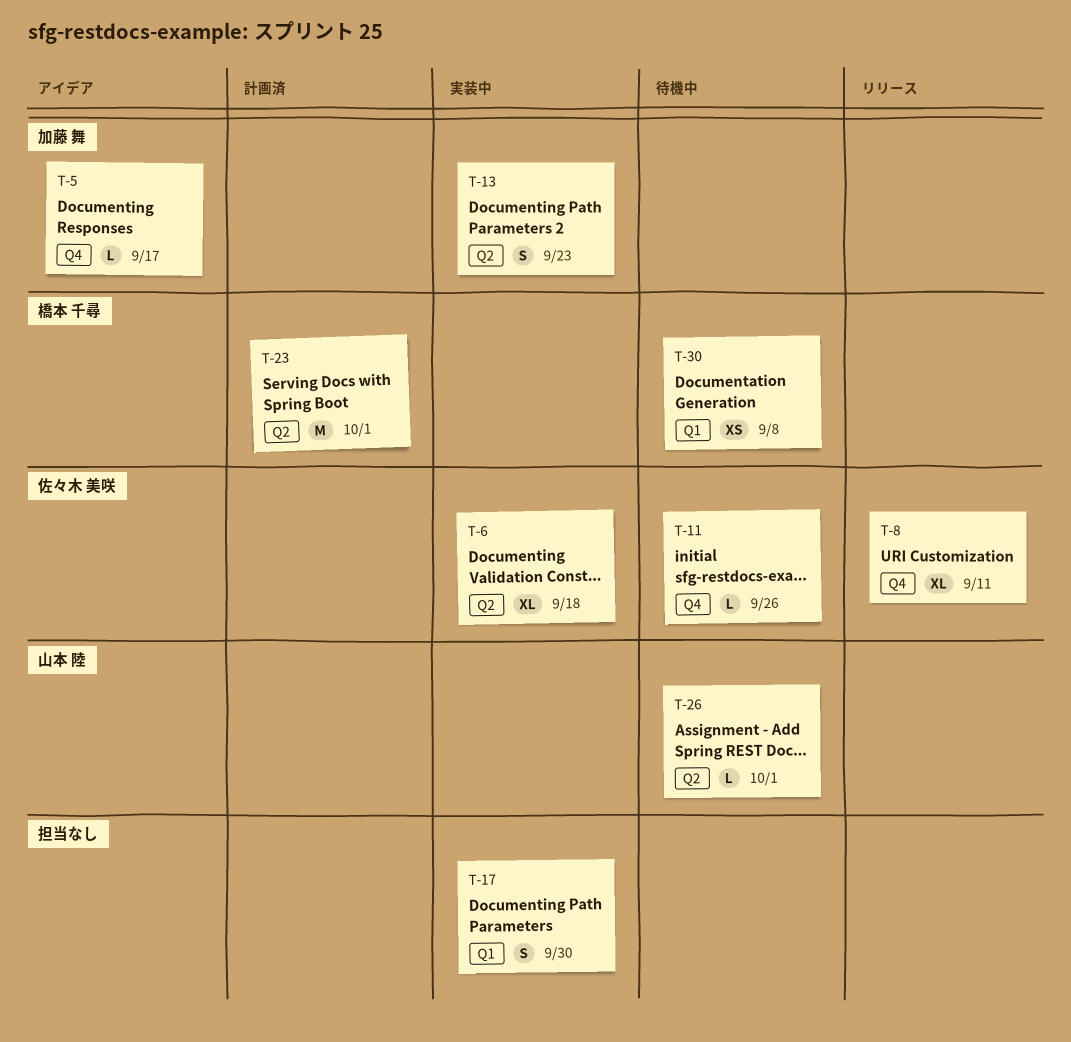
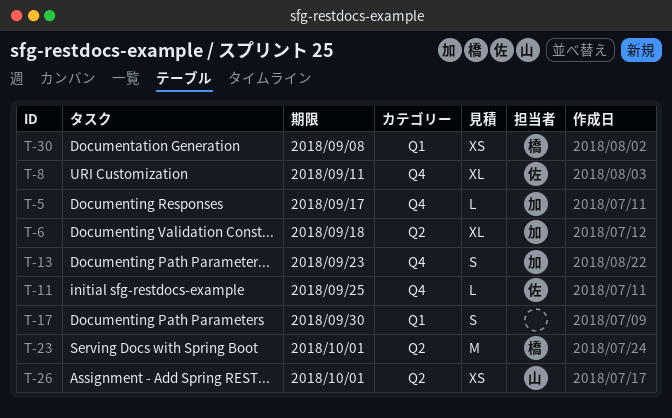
T-6, owner: 佐々木 美咲 -> 加藤 舞
T-11, due: Sep 26 -> Sep 25
T-13, label: Q2 -> Q4
T-26, estimate: L -> XS

